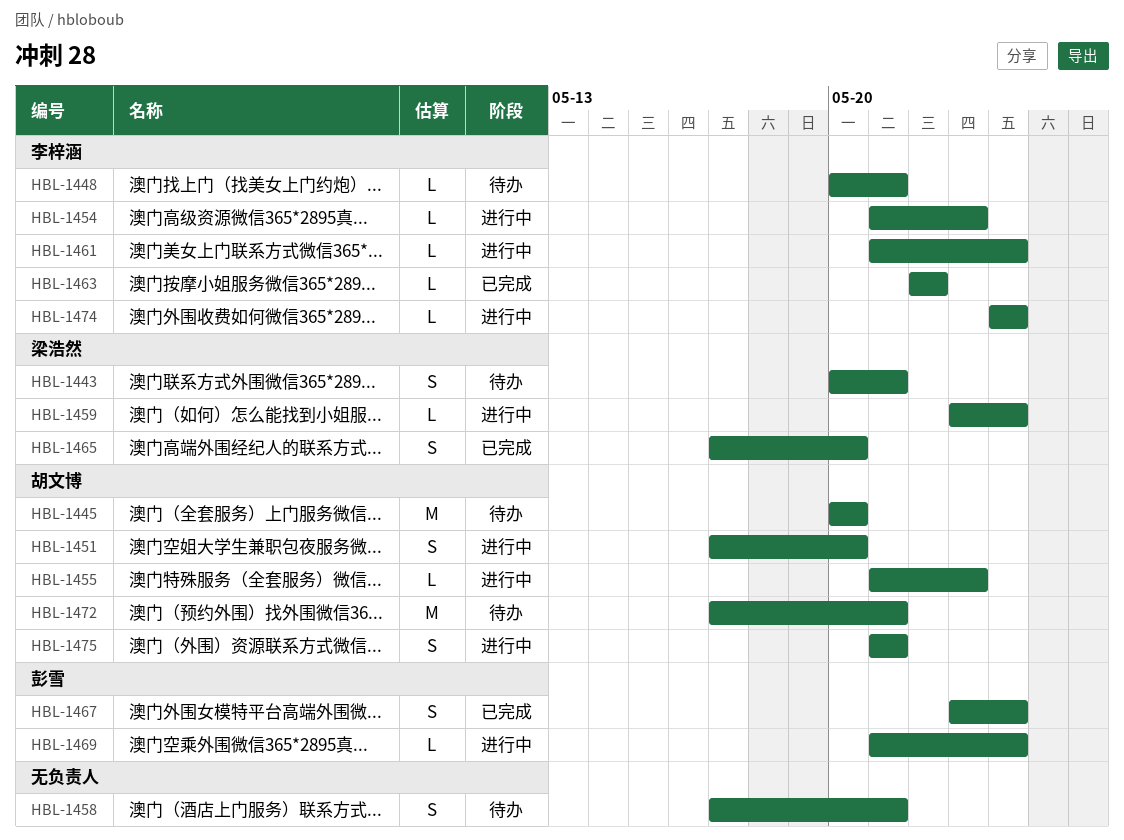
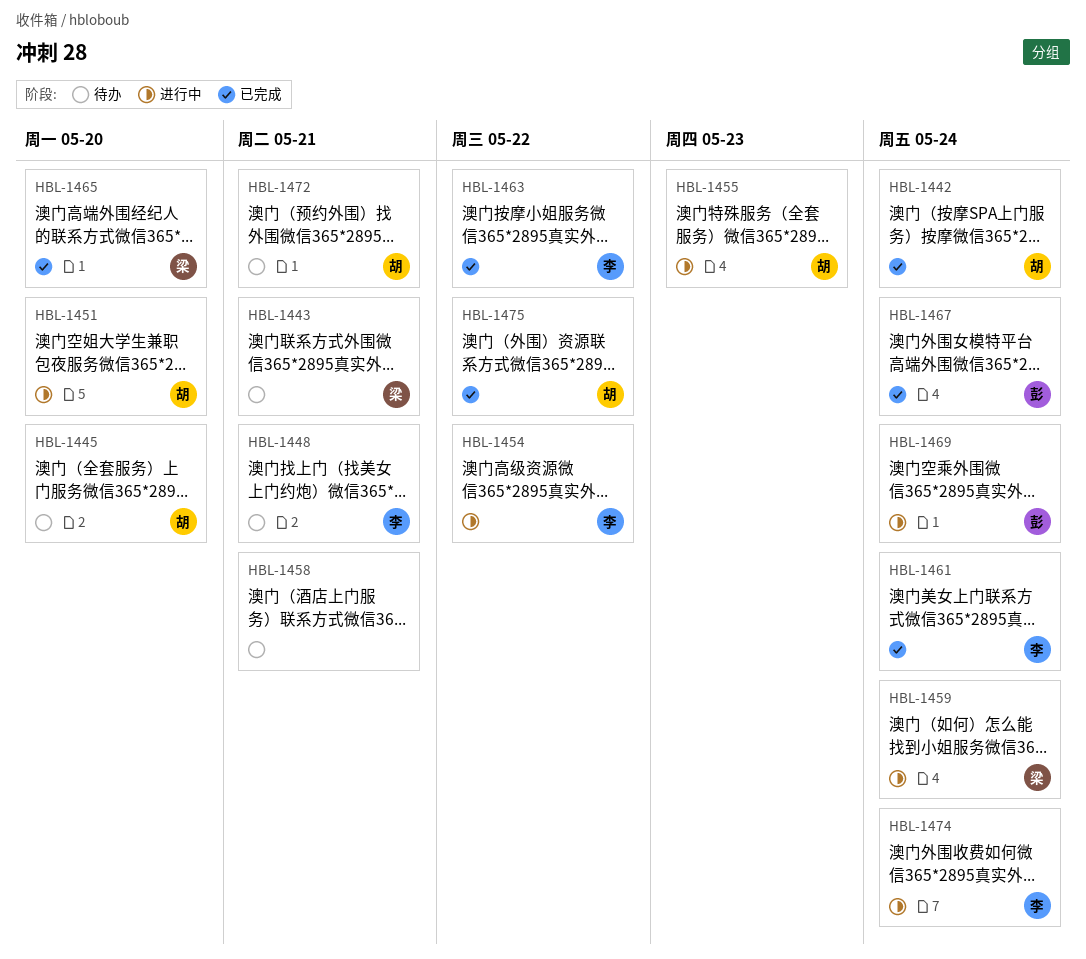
HBL-1442: none -> present
HBL-1454, due: May 23 -> May 22
HBL-1461, status: 进行中 -> 已完成
HBL-1475, status: 进行中 -> 已完成
HBL-1475, due: May 21 -> May 22

